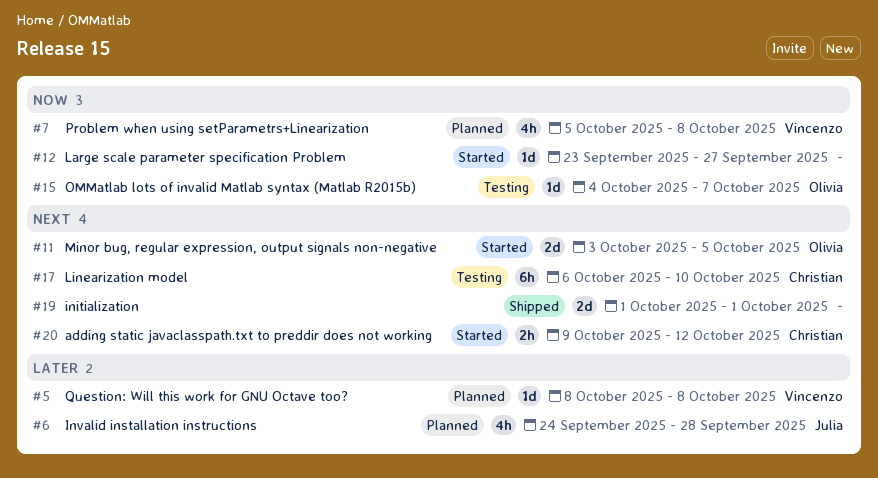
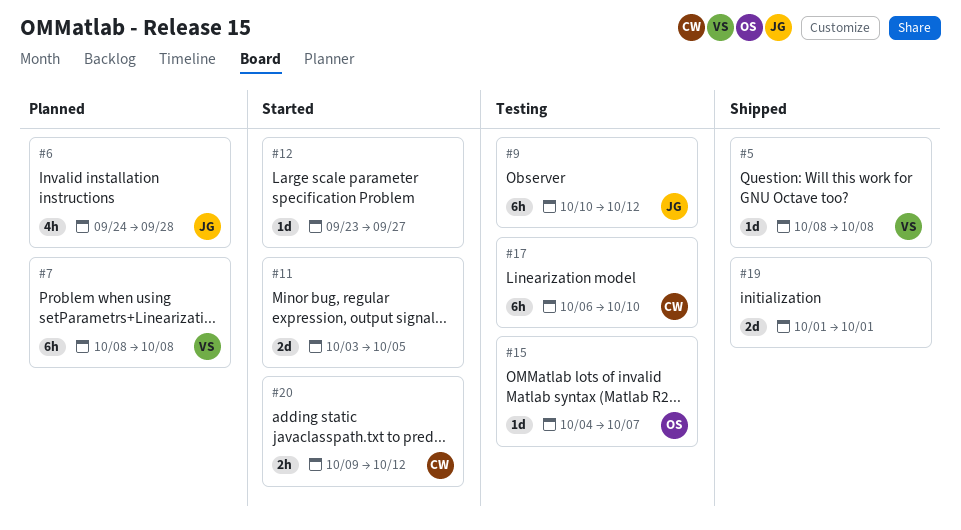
#5, status: Planned -> Shipped
#7, estimate: 4h -> 6h
#7, start: Oct 5 -> Oct 8
#9: none -> present
#11, owner: Olivia -> none

